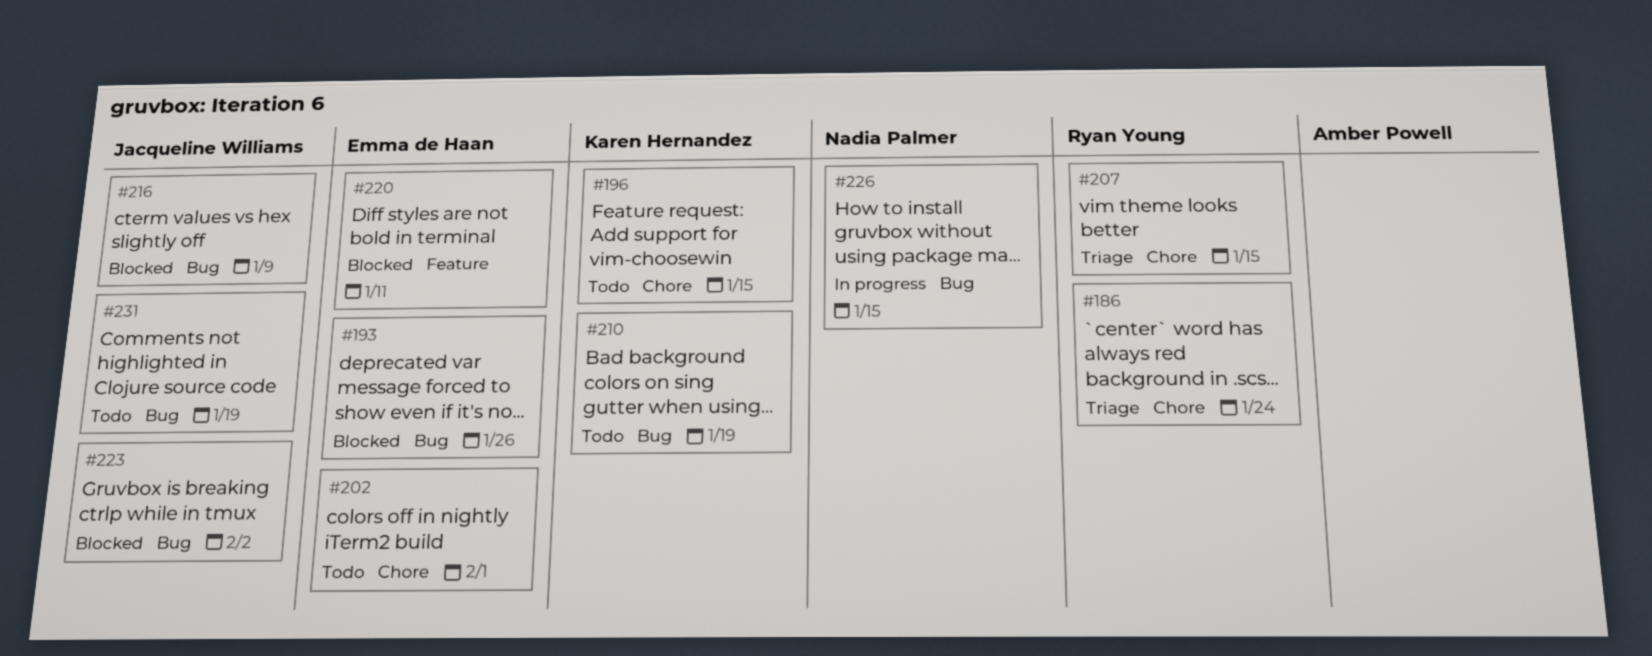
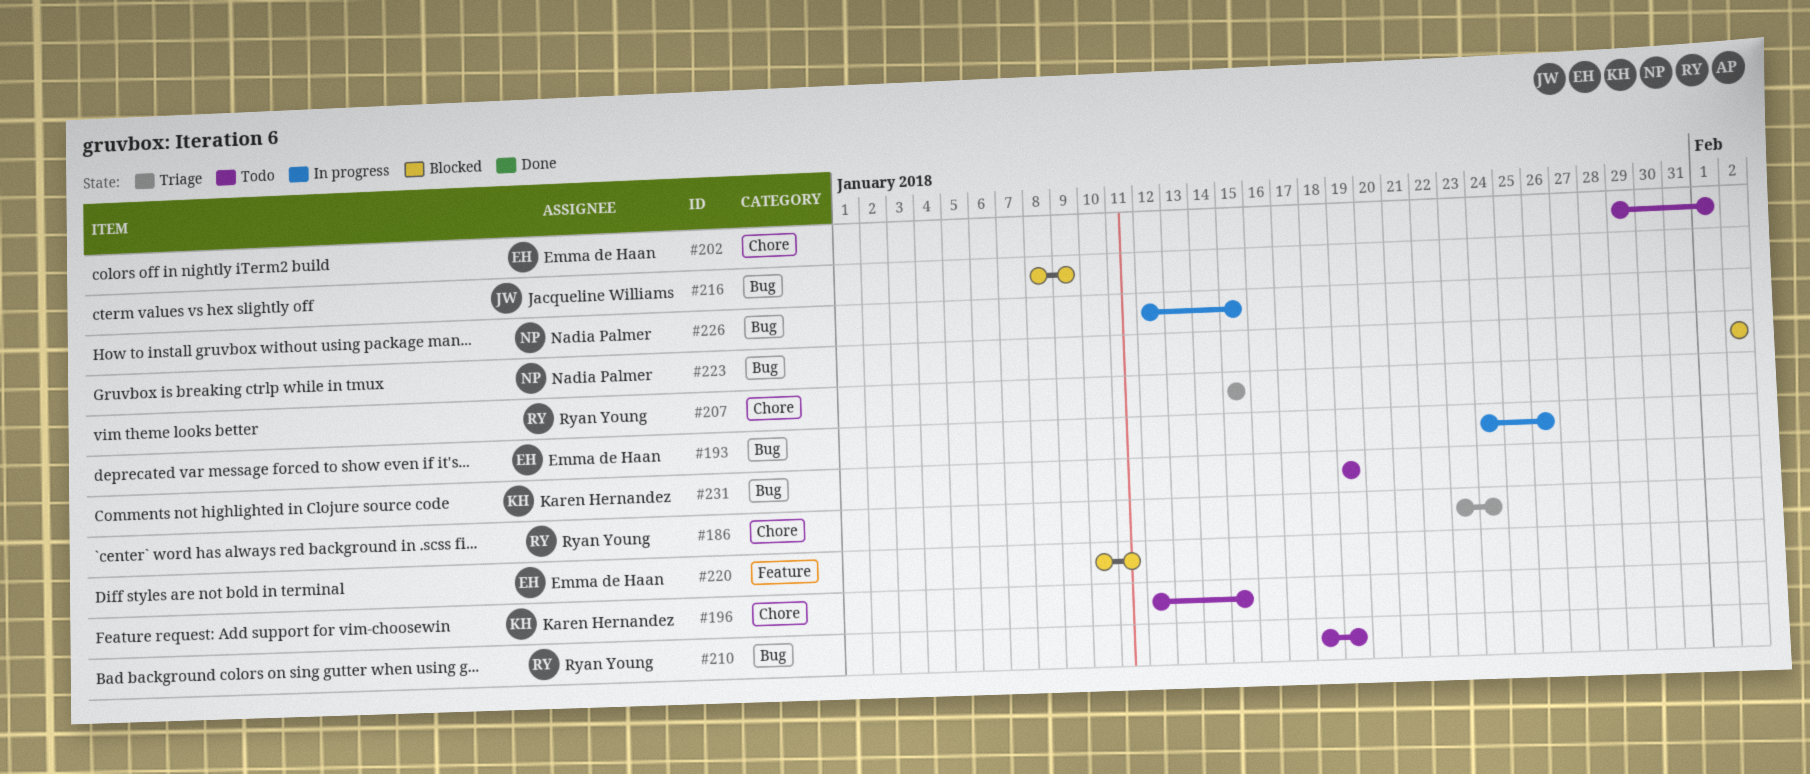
#193, status: Blocked -> In progress
#210, owner: Karen Hernandez -> Ryan Young
#223, owner: Jacqueline Williams -> Nadia Palmer
#231, owner: Jacqueline Williams -> Karen Hernandez

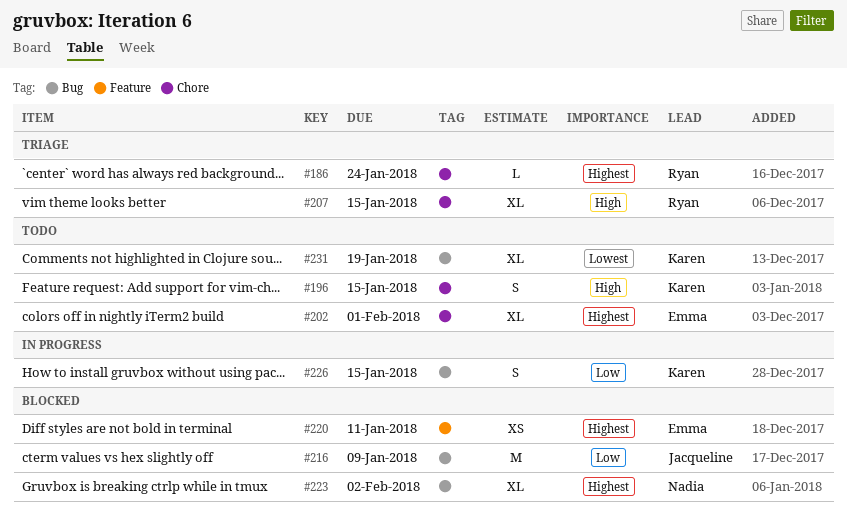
#193: present -> none
#210: present -> none
#226, owner: Nadia Palmer -> Karen Hernandez

